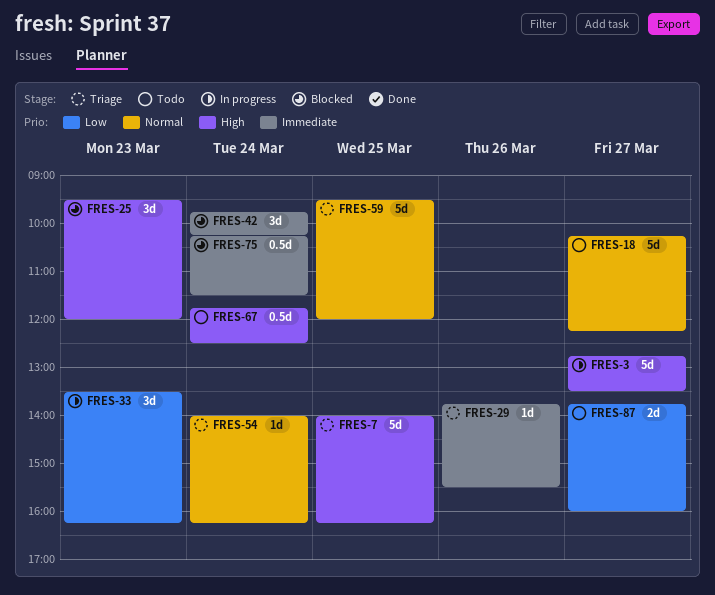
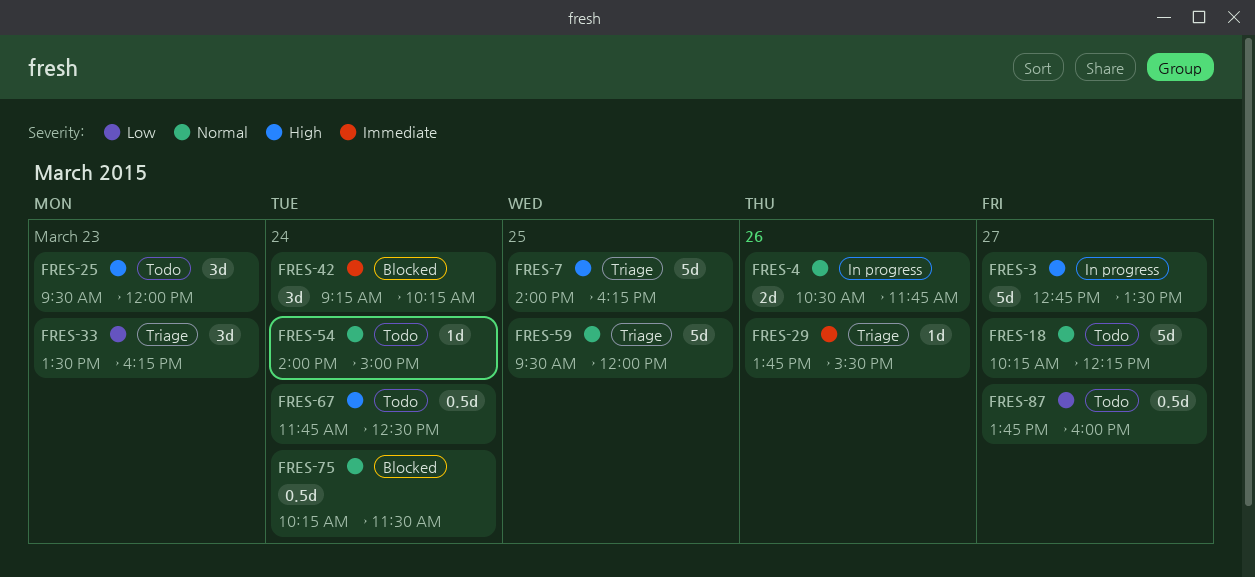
FRES-4: none -> present
FRES-25, status: Blocked -> Todo
FRES-33, status: In progress -> Triage
FRES-42, begins: 09:45 -> 09:15
FRES-54, status: Triage -> Todo
FRES-54, ends: 16:15 -> 15:00
FRES-75, priority: Immediate -> Normal
FRES-87, estimate: 2d -> 0.5d

